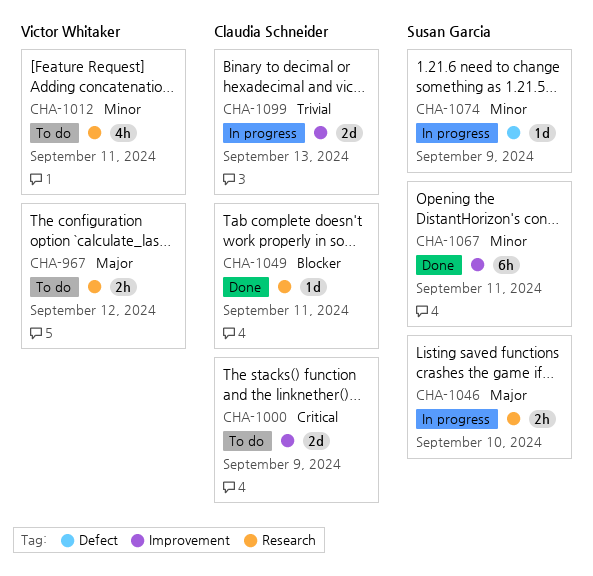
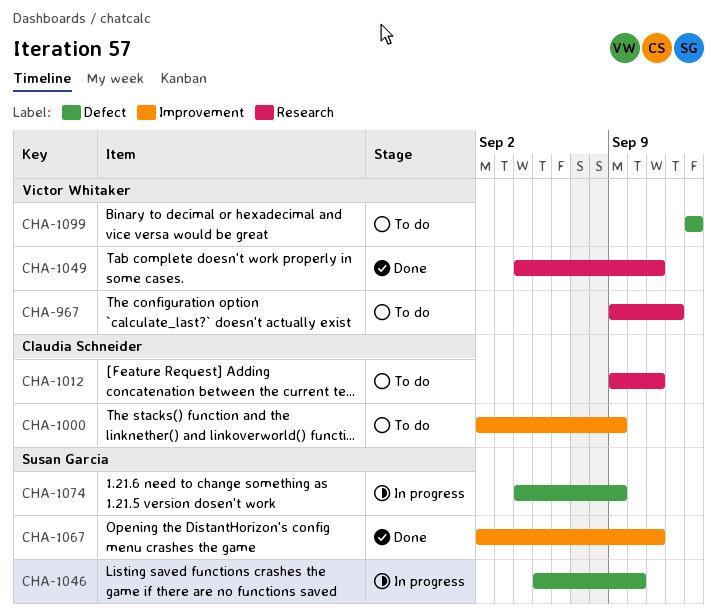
CHA-1012, owner: Victor Whitaker -> Claudia Schneider
CHA-1046, label: Research -> Defect
CHA-1049, owner: Claudia Schneider -> Victor Whitaker
CHA-1099, status: In progress -> To do
CHA-1099, owner: Claudia Schneider -> Victor Whitaker
CHA-1099, label: Improvement -> Defect

